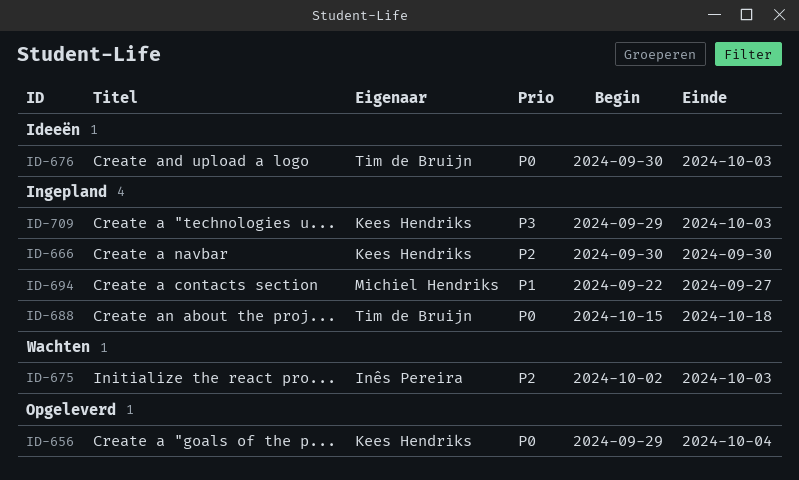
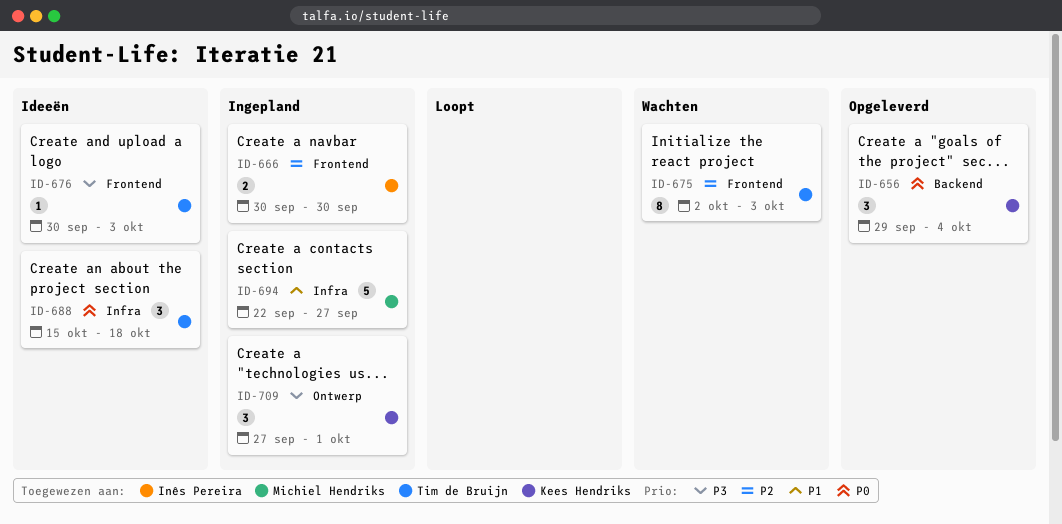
ID-666, owner: Kees Hendriks -> Inês Pereira
ID-675, owner: Inês Pereira -> Tim de Bruijn
ID-676, priority: P0 -> P3
ID-688, status: Ingepland -> Ideeën
ID-709, start: Sep 29 -> Sep 27
ID-709, due: Oct 3 -> Oct 1

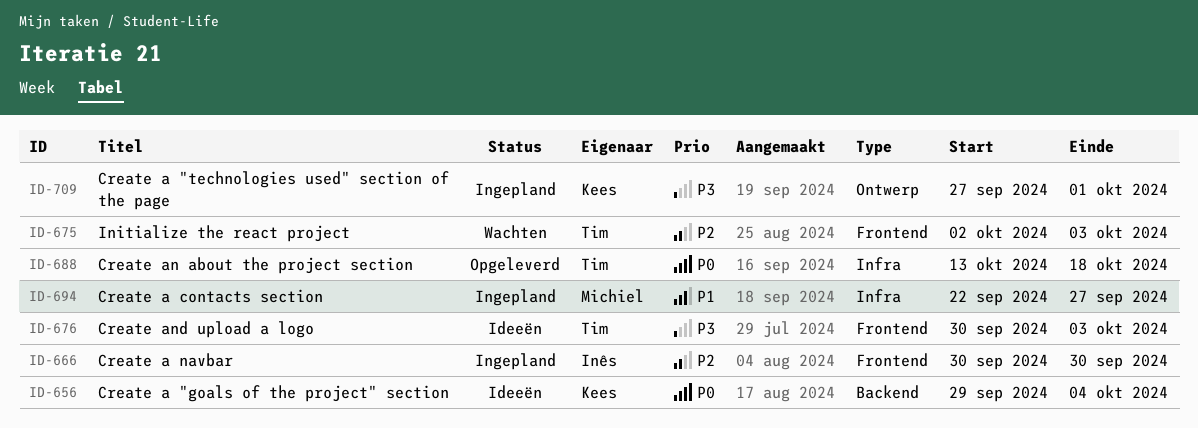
ID-656, status: Opgeleverd -> Ideeën
ID-688, status: Ideeën -> Opgeleverd
ID-688, start: Oct 15 -> Oct 13

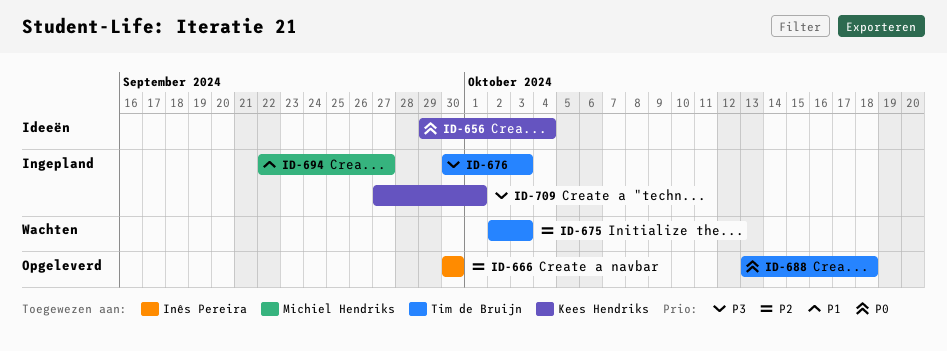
ID-666, status: Ingepland -> Opgeleverd
ID-676, status: Ideeën -> Ingepland

